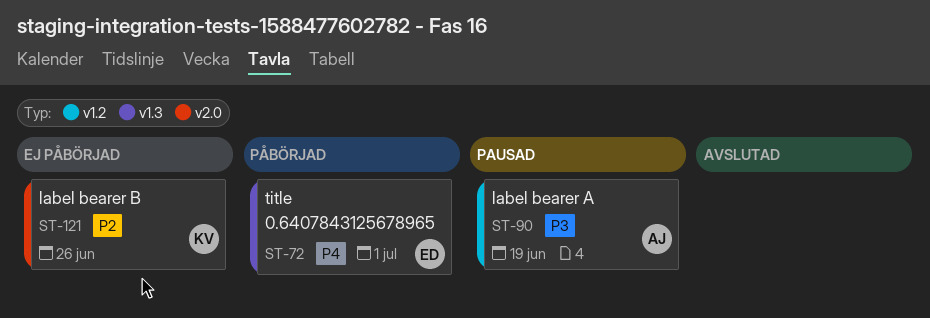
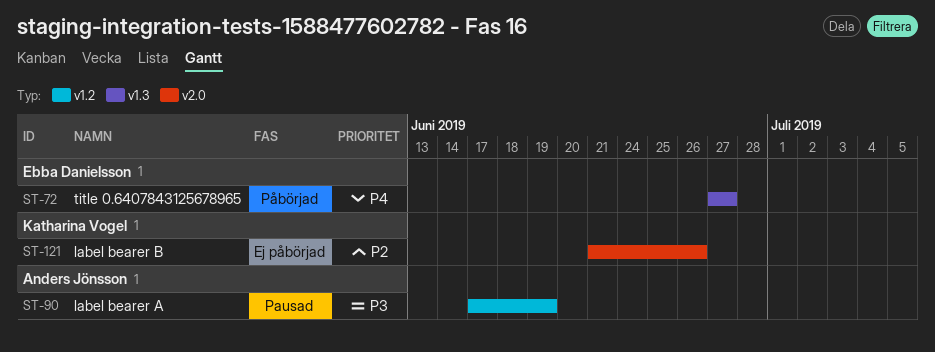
ST-72, due: Jul 1 -> Jun 27

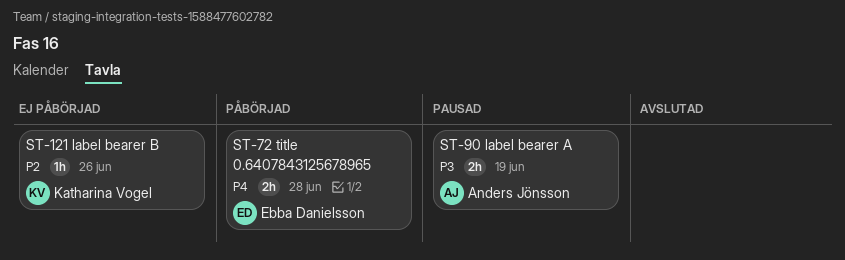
ST-72, due: Jun 27 -> Jun 28

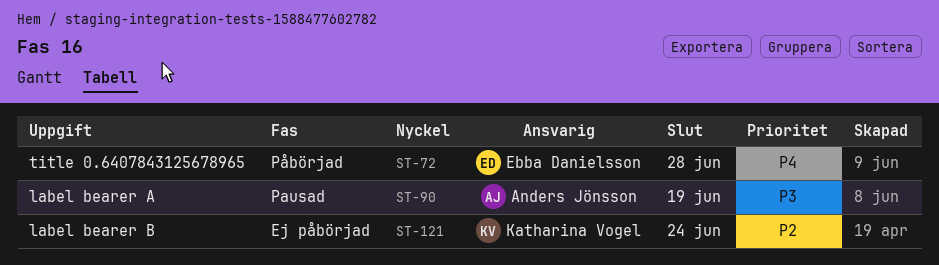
ST-121, due: Jun 26 -> Jun 24

